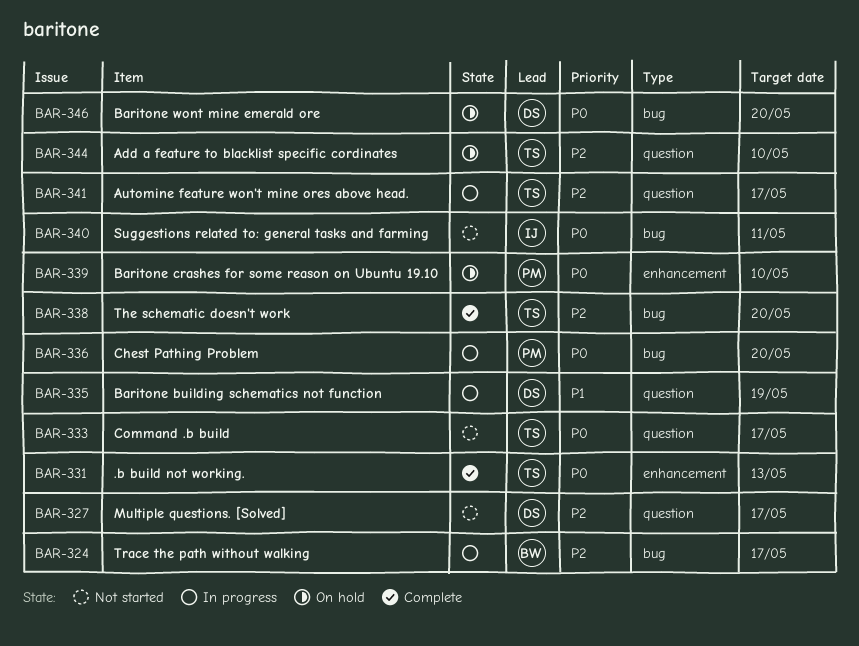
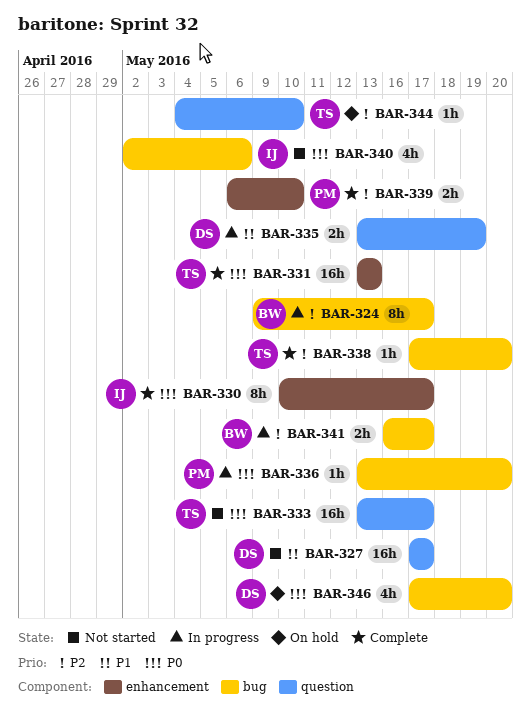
BAR-327, priority: P2 -> P1
BAR-330: none -> present
BAR-339, status: On hold -> Complete
BAR-339, priority: P0 -> P2
BAR-340, due: May 11 -> May 6
BAR-341, owner: TS -> BW
BAR-341, label: question -> bug

